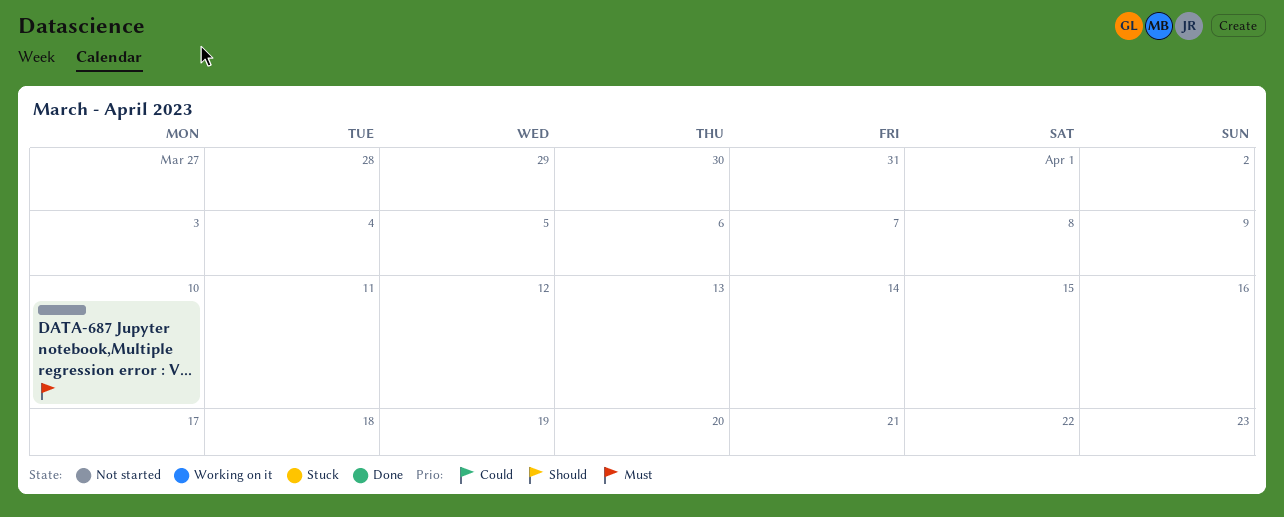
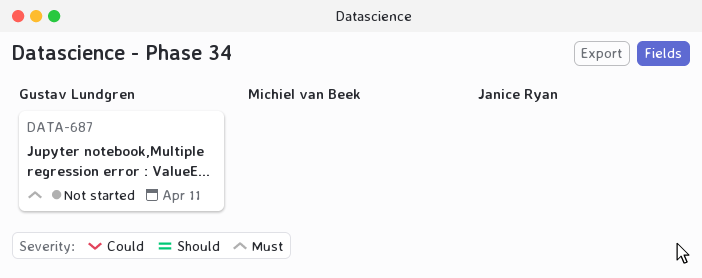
DATA-687, due: Apr 10 -> Apr 11

